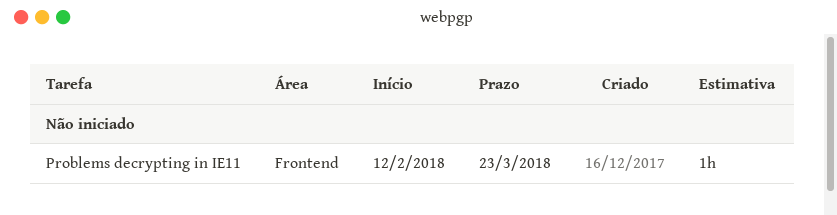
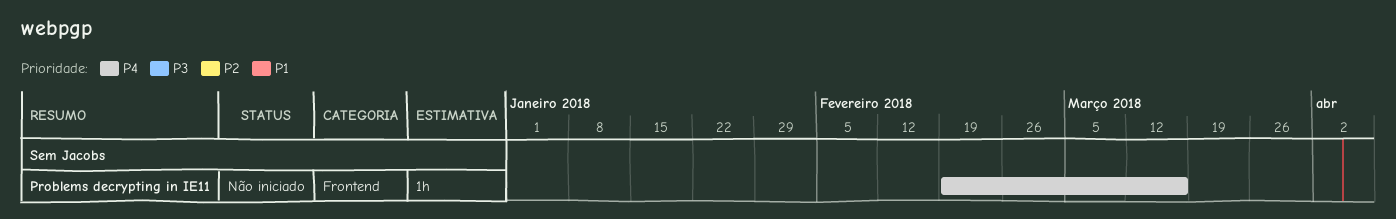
Problems decrypting in IE11, start: Feb 12 -> Feb 19
Problems decrypting in IE11, due: Mar 23 -> Mar 16

